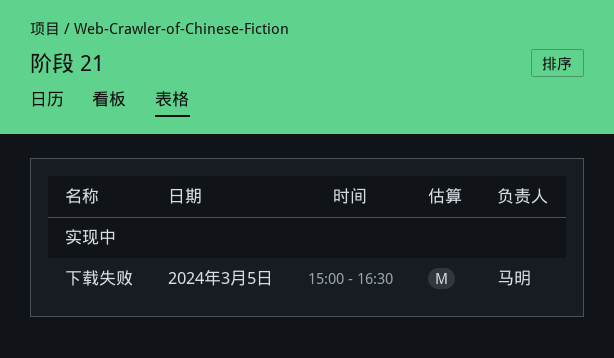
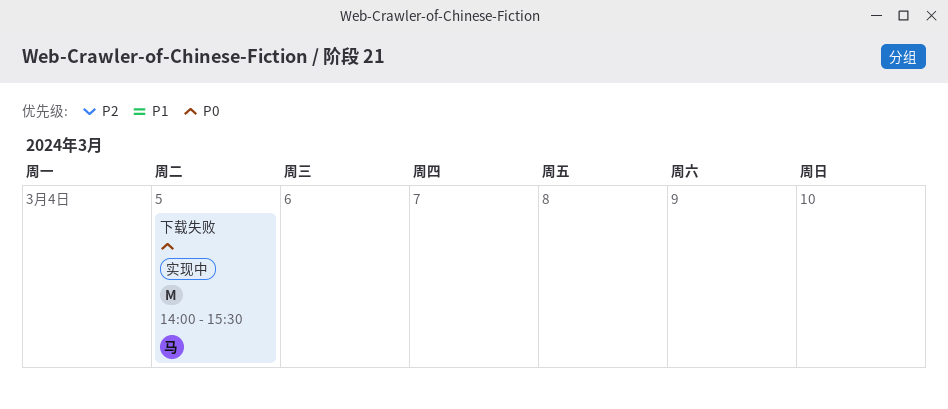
下载失败, begins: 15:00 -> 14:00
下载失败, ends: 16:30 -> 15:30

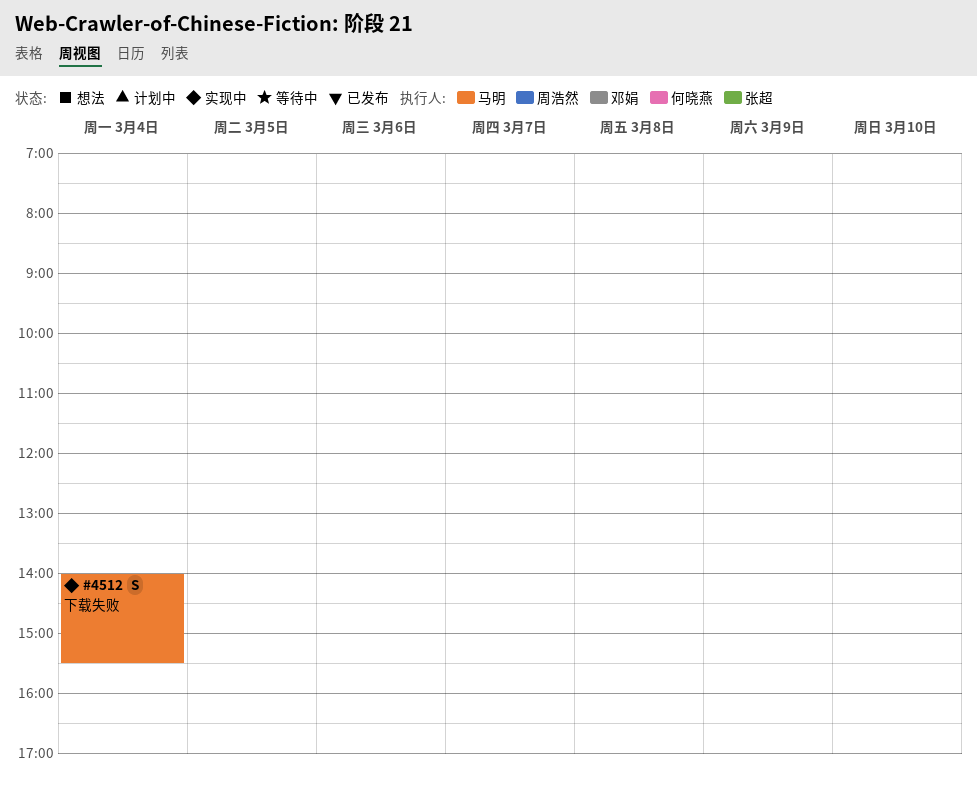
下载失败, estimate: M -> S
下载失败, day: Mar 5 -> Mar 4

